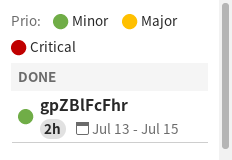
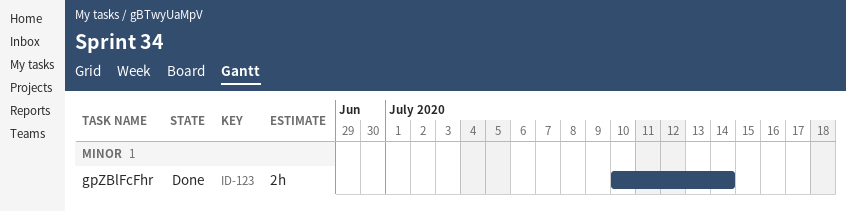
gpZBlFcFhr, start: Jul 13 -> Jul 10
gpZBlFcFhr, due: Jul 15 -> Jul 14

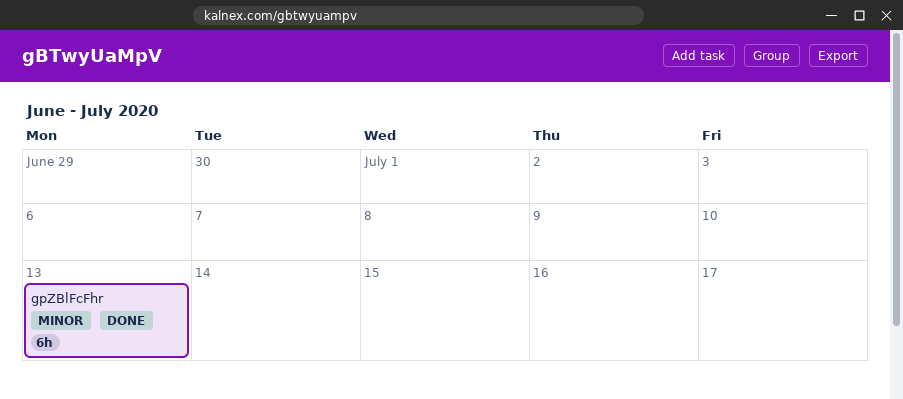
gpZBlFcFhr, estimate: 2h -> 6h
gpZBlFcFhr, due: Jul 14 -> Jul 13

